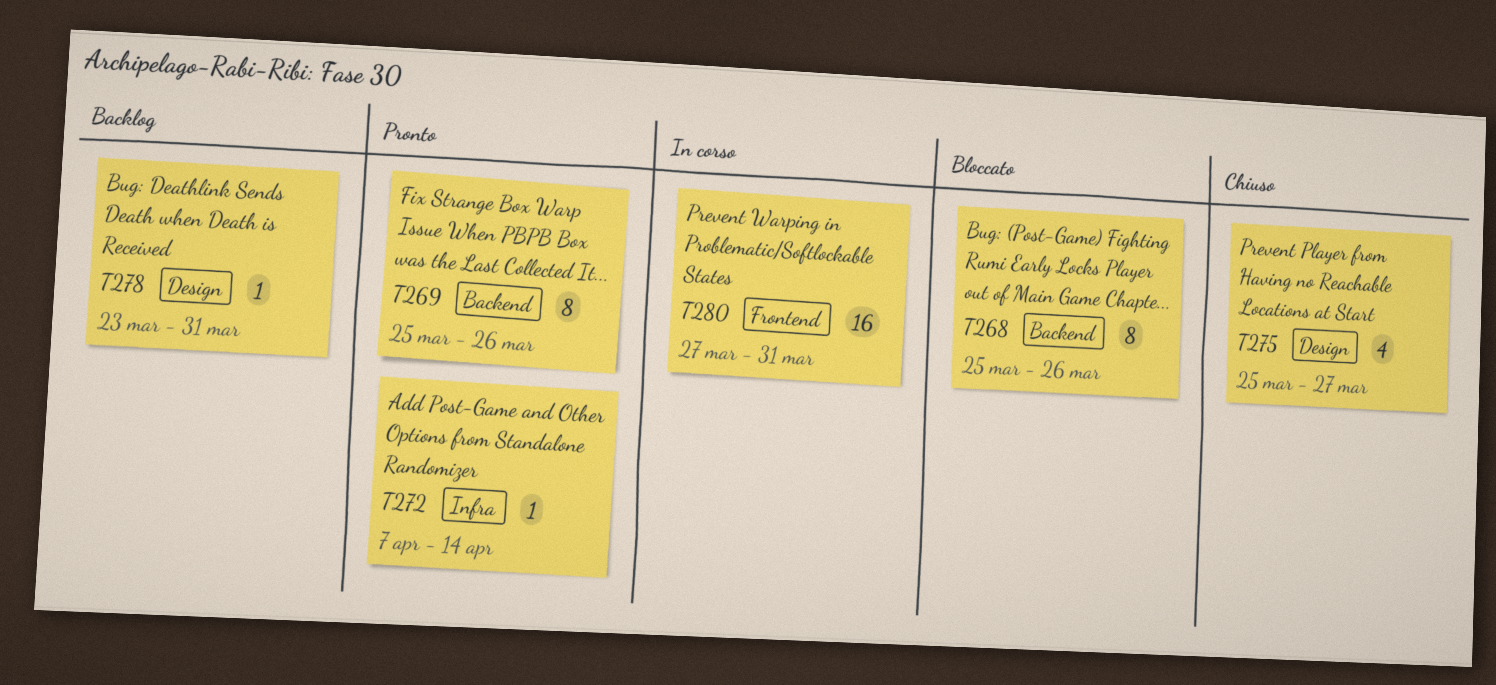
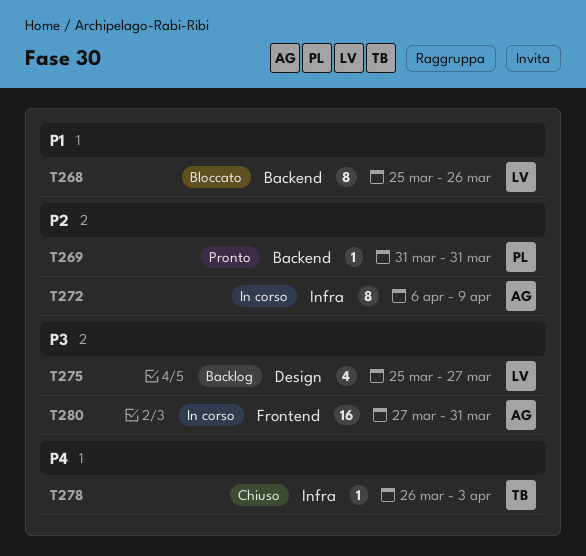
T269, estimate: 8 -> 1
T269, start: Mar 25 -> Mar 31
T269, due: Mar 26 -> Mar 31
T272, status: Pronto -> In corso
T272, estimate: 1 -> 8
T272, start: Apr 7 -> Apr 6
T272, due: Apr 14 -> Apr 9
T275, status: Chiuso -> Backlog
T278, status: Backlog -> Chiuso
T278, label: Design -> Infra
T278, start: Mar 23 -> Mar 26
T278, due: Mar 31 -> Apr 3

